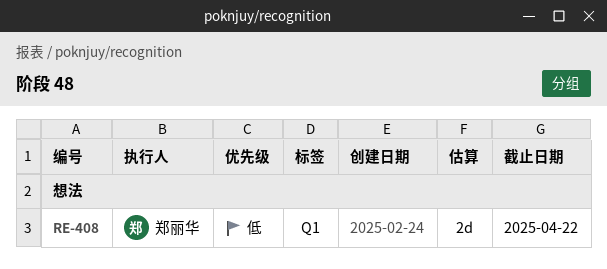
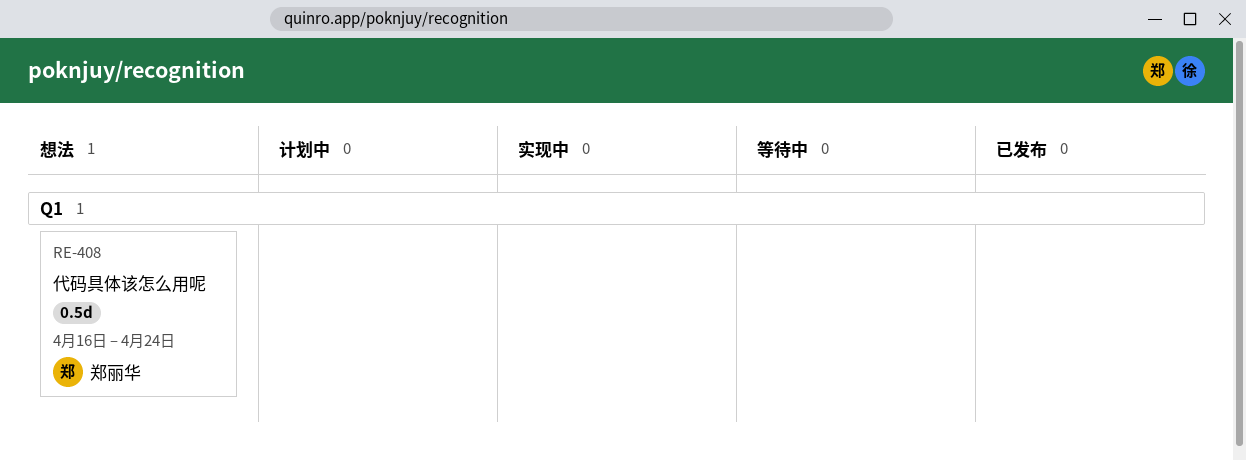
RE-408, estimate: 2d -> 0.5d
RE-408, due: Apr 22 -> Apr 24

